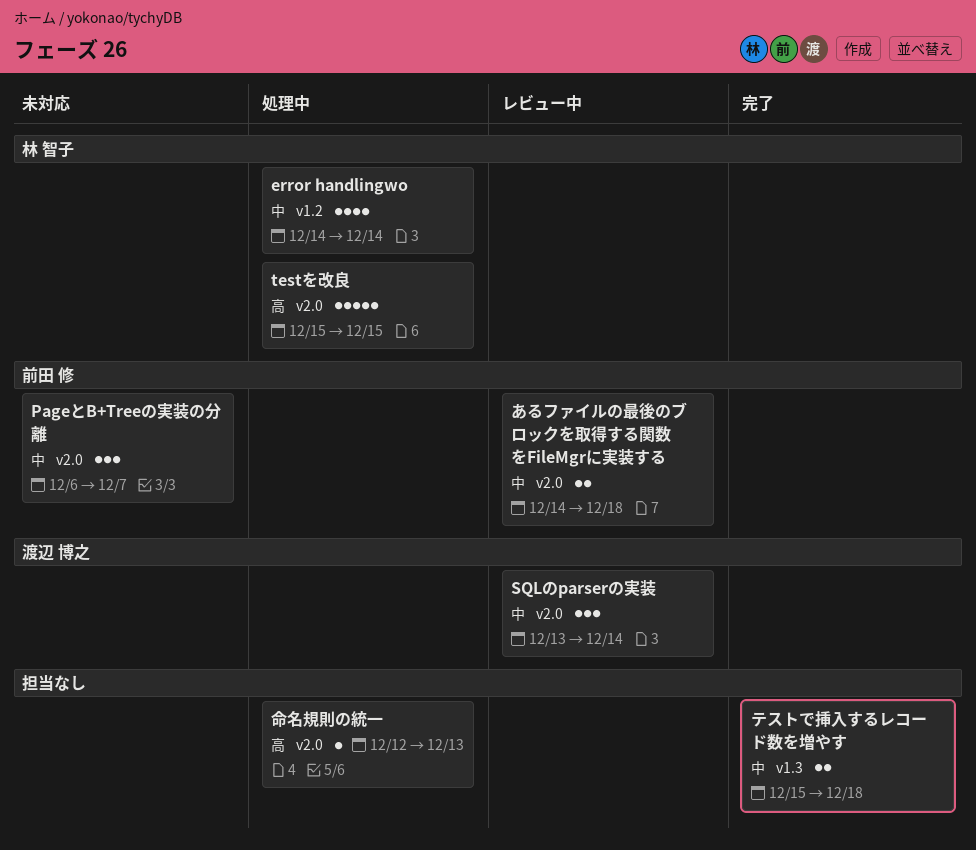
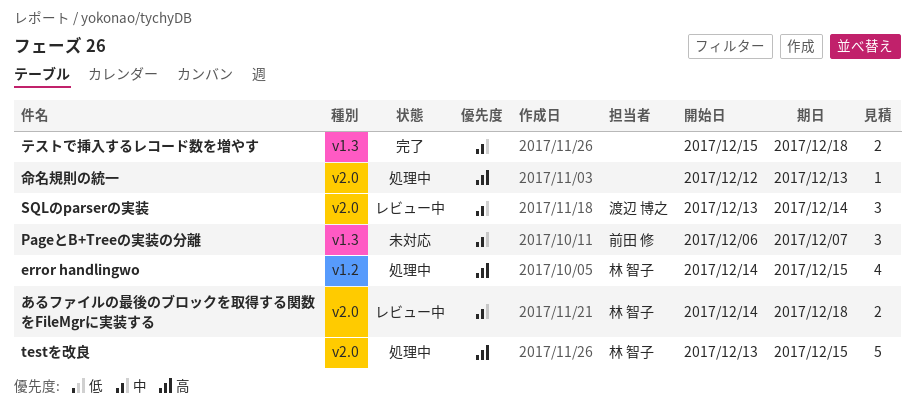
error handlingwo, priority: 中 -> 高
error handlingwo, due: Dec 14 -> Dec 15
PageとB+Treeの実装の分離, label: v2.0 -> v1.3
testを改良, start: Dec 15 -> Dec 13
あるファイルの最後のブロックを取得する関数をFileMgrに実装する, owner: 前田 修 -> 林 智子

